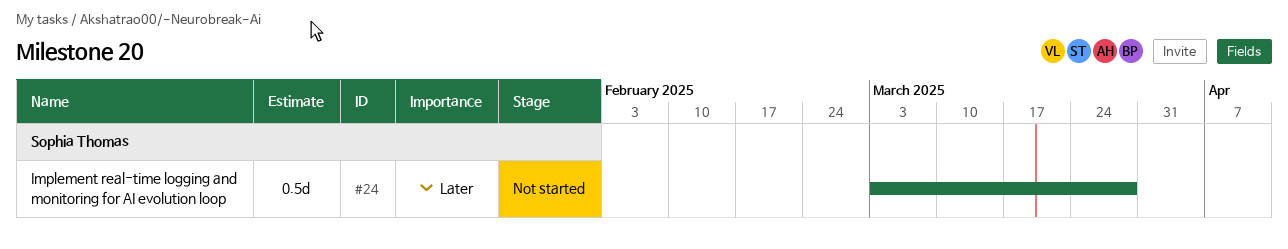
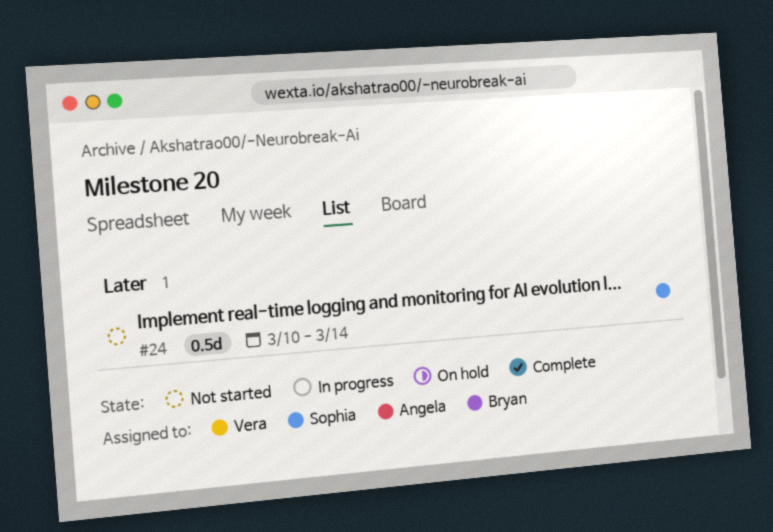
#24, start: Mar 3 -> Mar 10
#24, due: Mar 28 -> Mar 14

